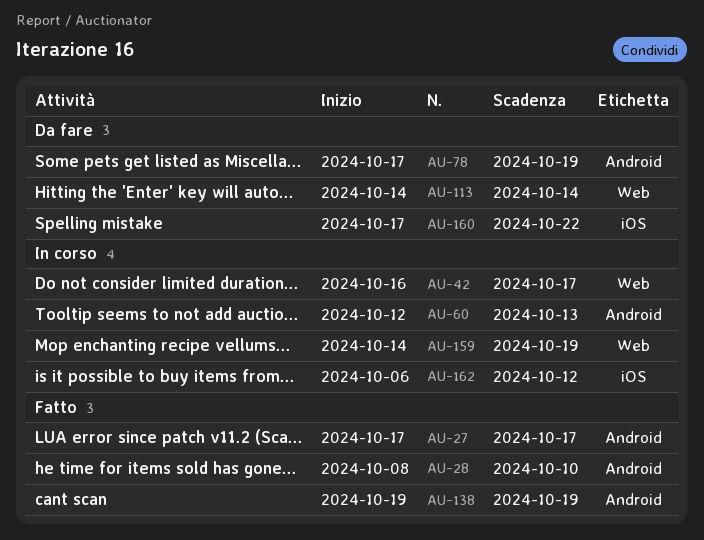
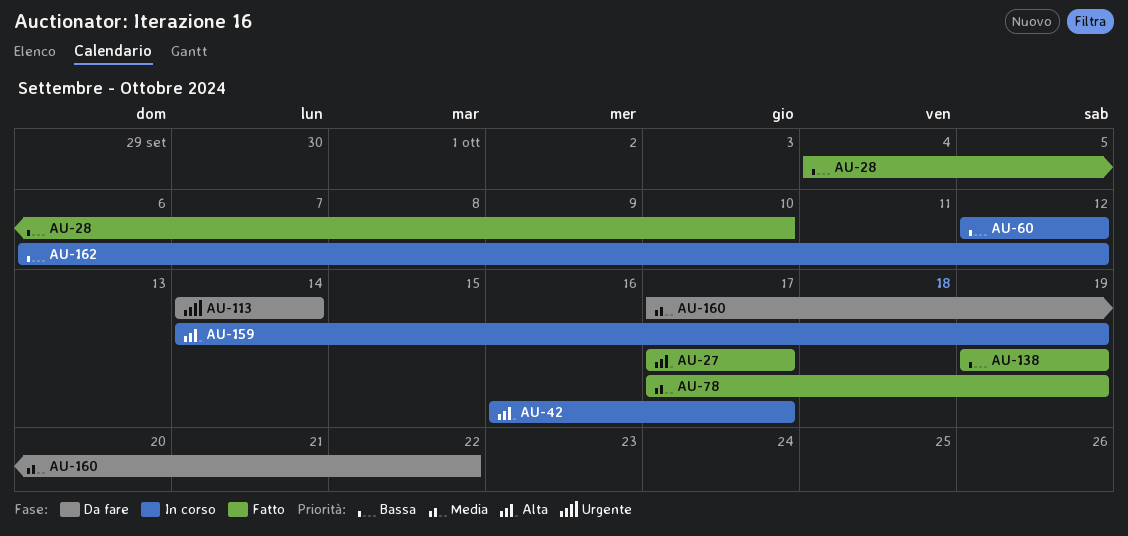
AU-28, start: Oct 8 -> Oct 4
AU-60, due: Oct 13 -> Oct 12
AU-78, status: Da fare -> Fatto

